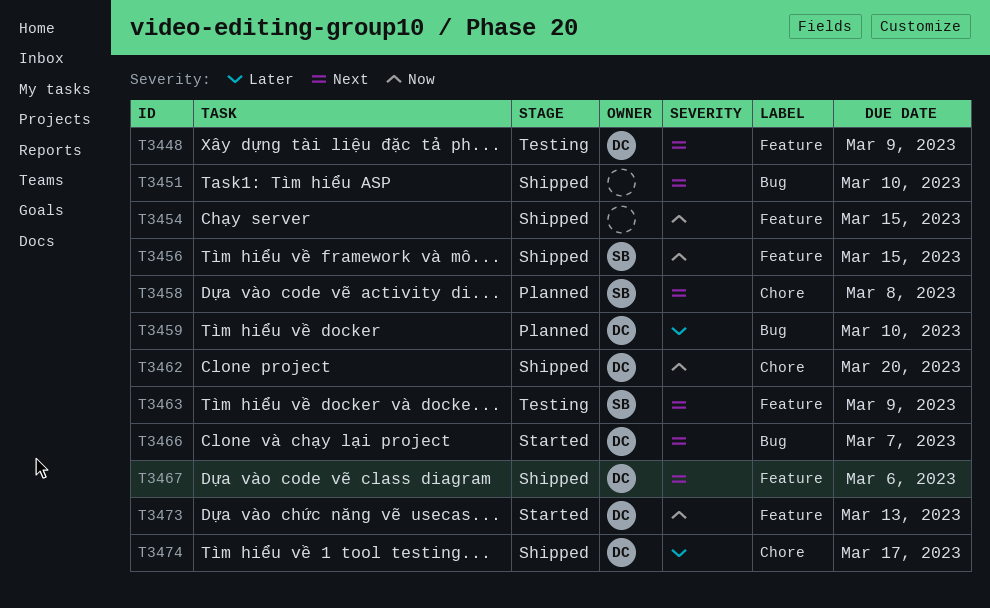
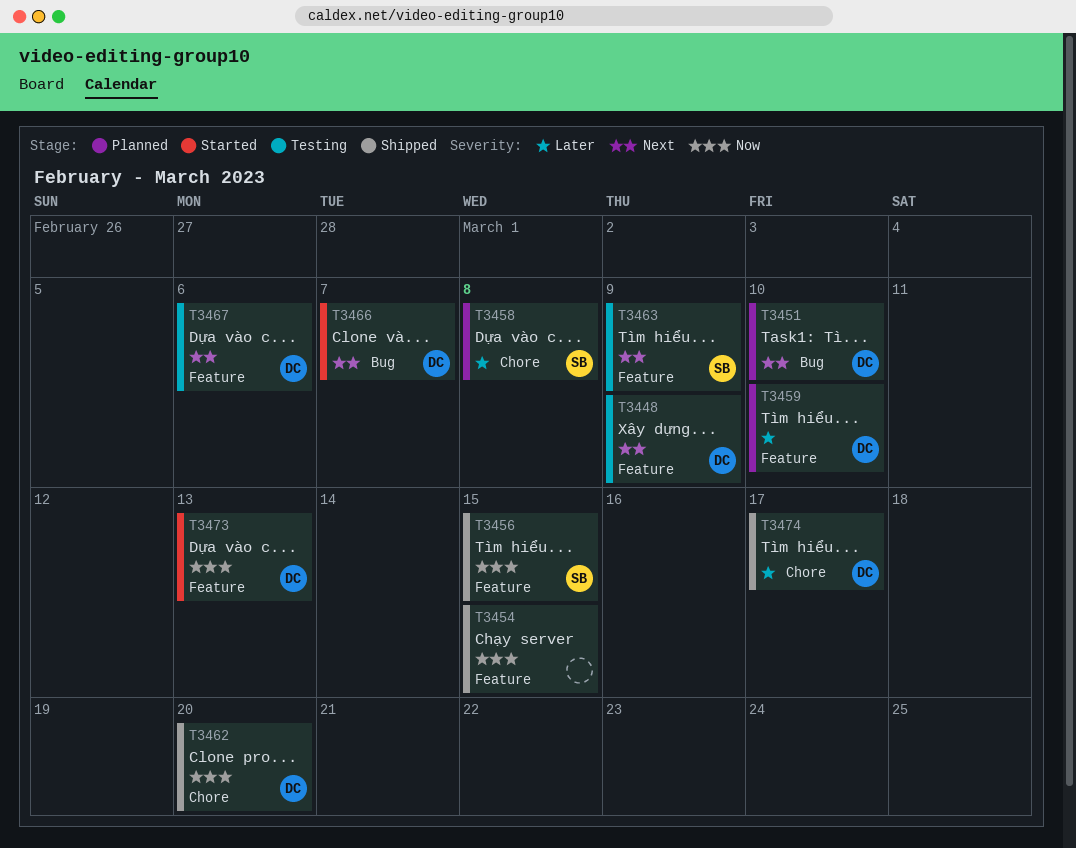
T3451, status: Shipped -> Planned
T3451, owner: none -> DC
T3458, priority: Next -> Later
T3459, label: Bug -> Feature
T3467, status: Shipped -> Testing

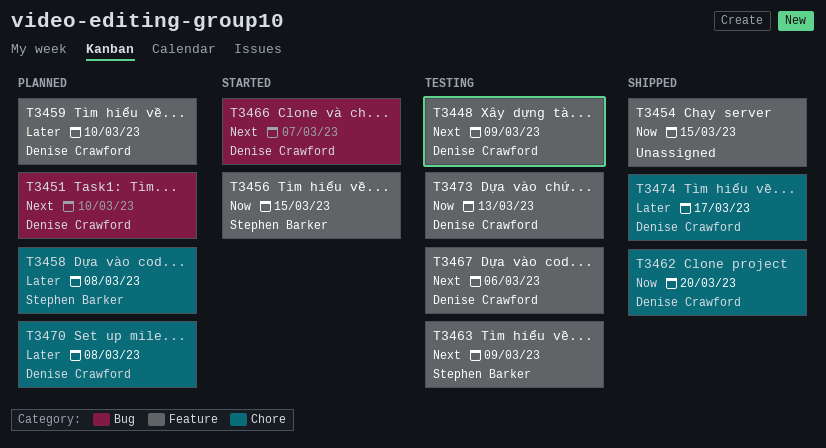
T3456, status: Shipped -> Started
T3470: none -> present
T3473, status: Started -> Testing

